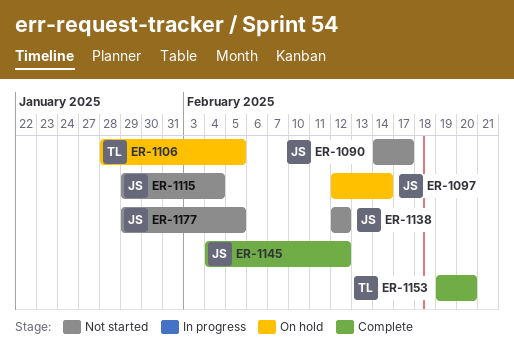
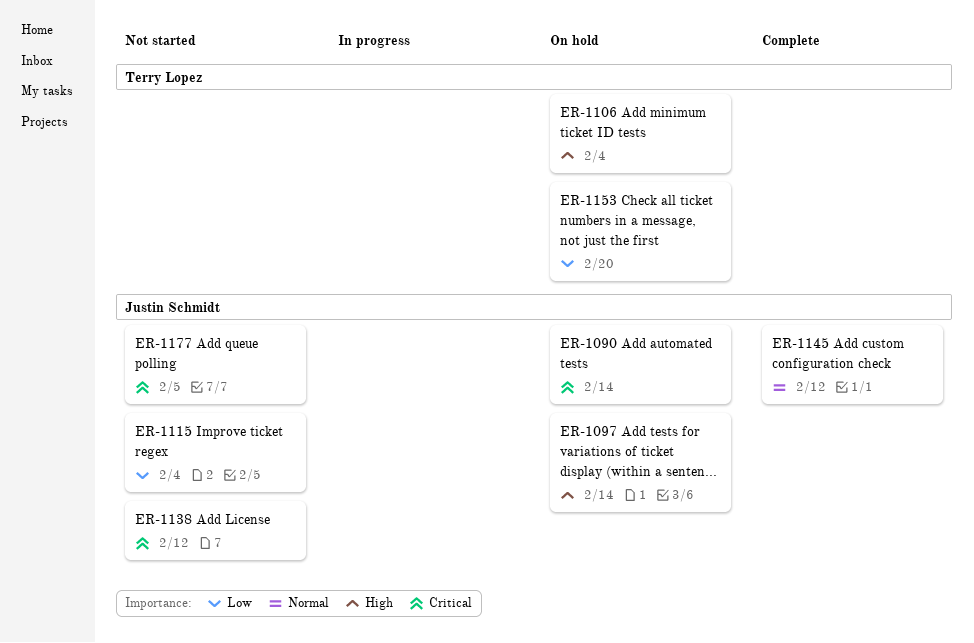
ER-1090, status: Not started -> On hold
ER-1090, due: Feb 17 -> Feb 14
ER-1106, due: Feb 5 -> Feb 4
ER-1153, status: Complete -> On hold

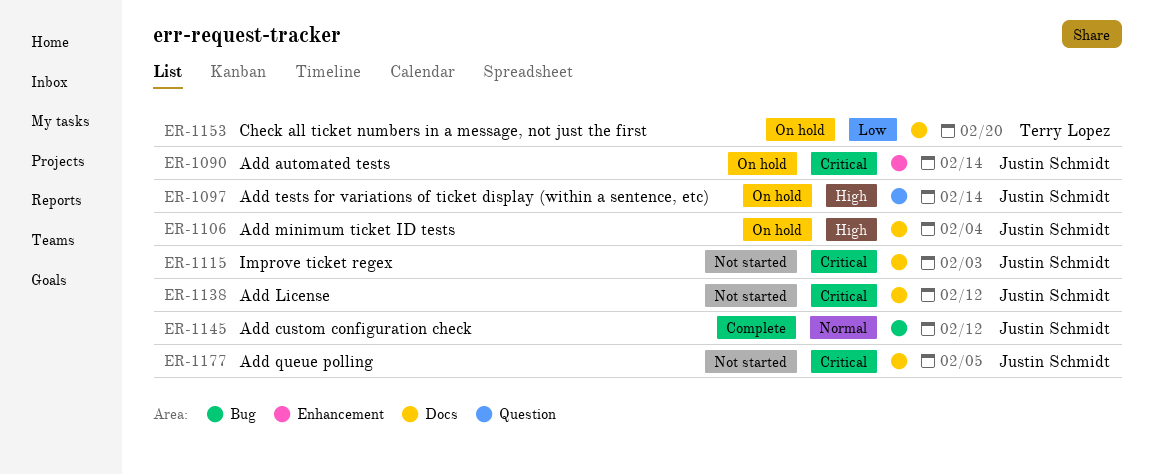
ER-1106, owner: Terry Lopez -> Justin Schmidt
ER-1115, priority: Low -> Critical
ER-1115, due: Feb 4 -> Feb 3

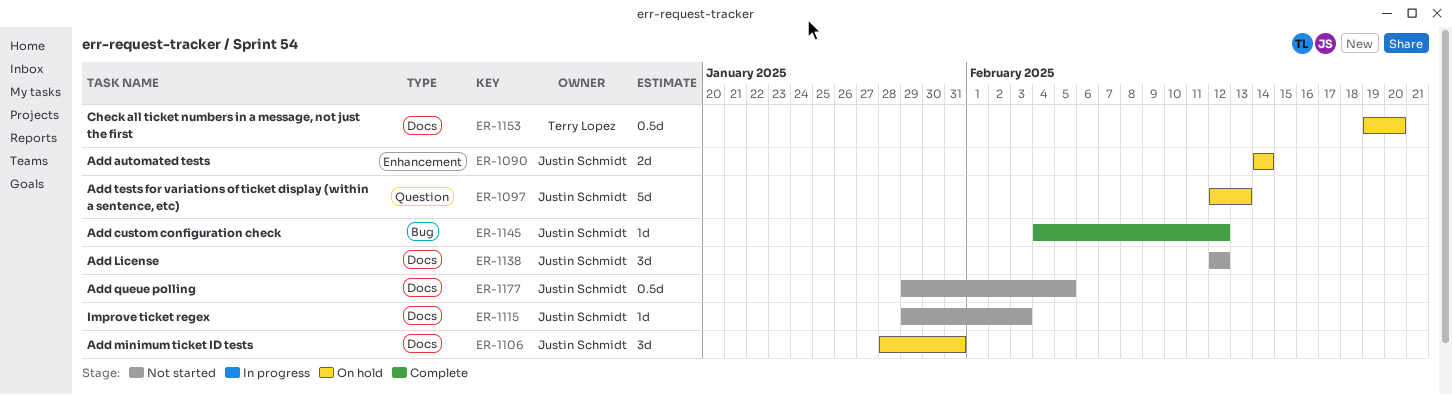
ER-1097, due: Feb 14 -> Feb 13
ER-1106, due: Feb 4 -> Jan 31

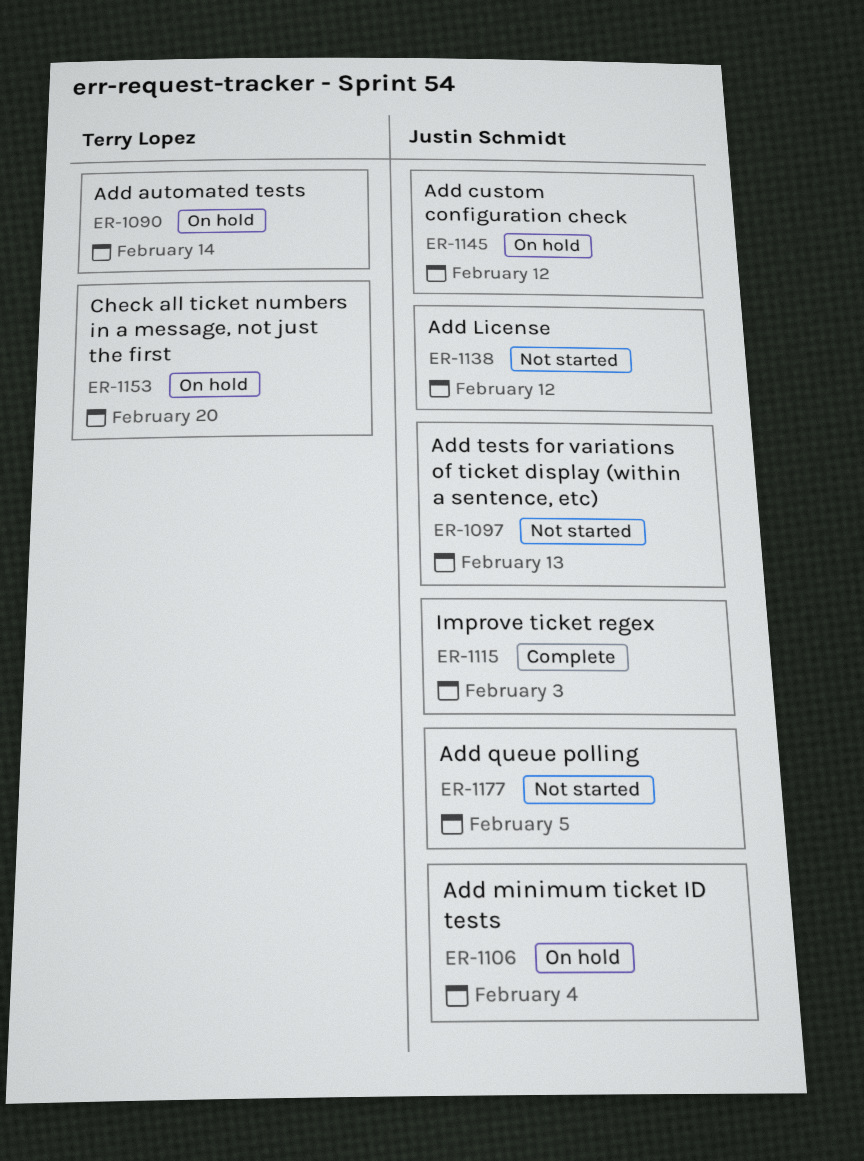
ER-1090, owner: Justin Schmidt -> Terry Lopez
ER-1097, status: On hold -> Not started
ER-1106, due: Jan 31 -> Feb 4
ER-1115, status: Not started -> Complete
ER-1145, status: Complete -> On hold

